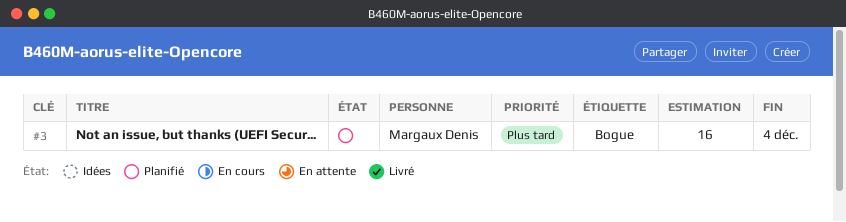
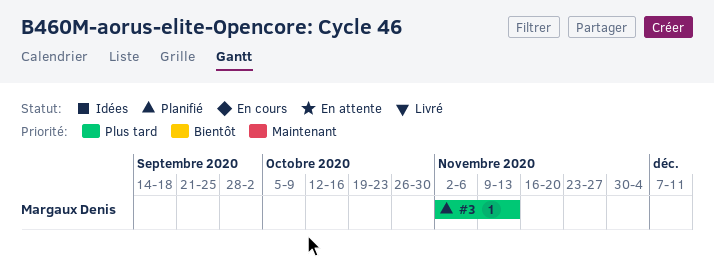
#3, estimate: 16 -> 1
#3, due: Dec 4 -> Nov 13

